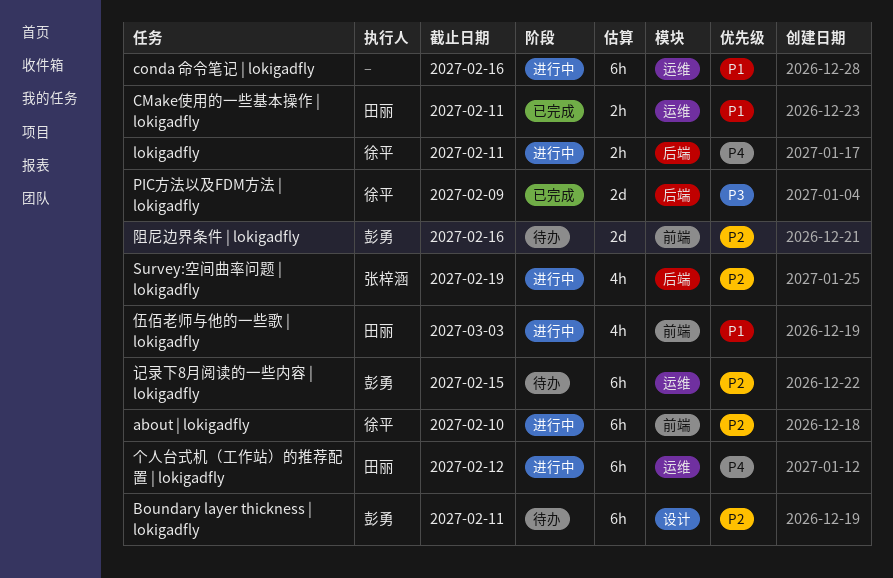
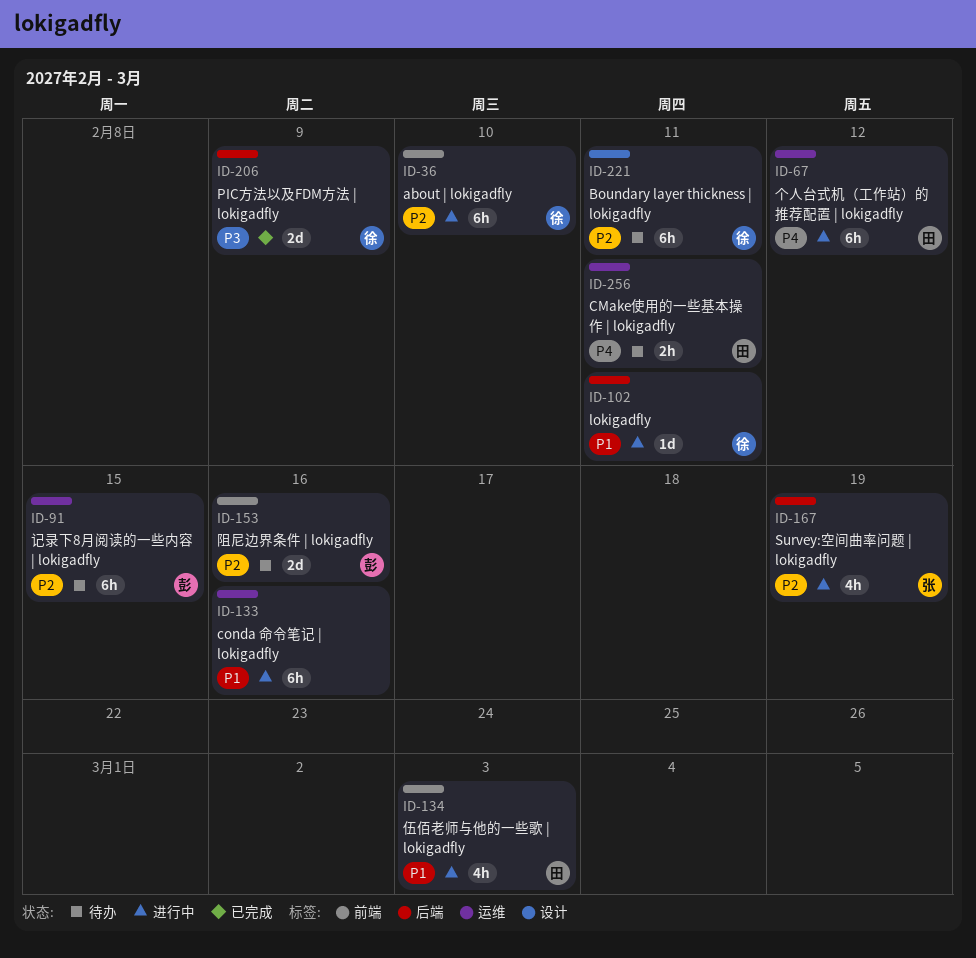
Boundary layer thickness | lokigadfly, owner: 彭勇 -> 徐平
CMake使用的一些基本操作 | lokigadfly, status: 已完成 -> 待办
CMake使用的一些基本操作 | lokigadfly, priority: P1 -> P4
lokigadfly, priority: P4 -> P1
lokigadfly, estimate: 2h -> 1d

